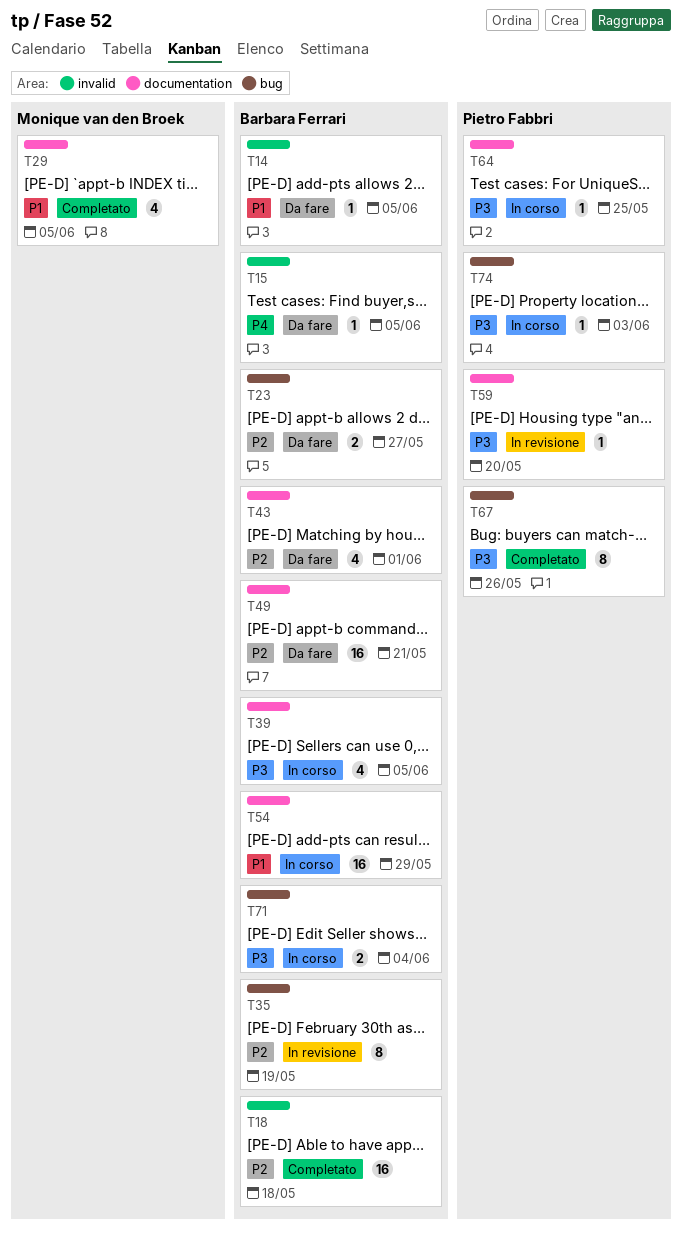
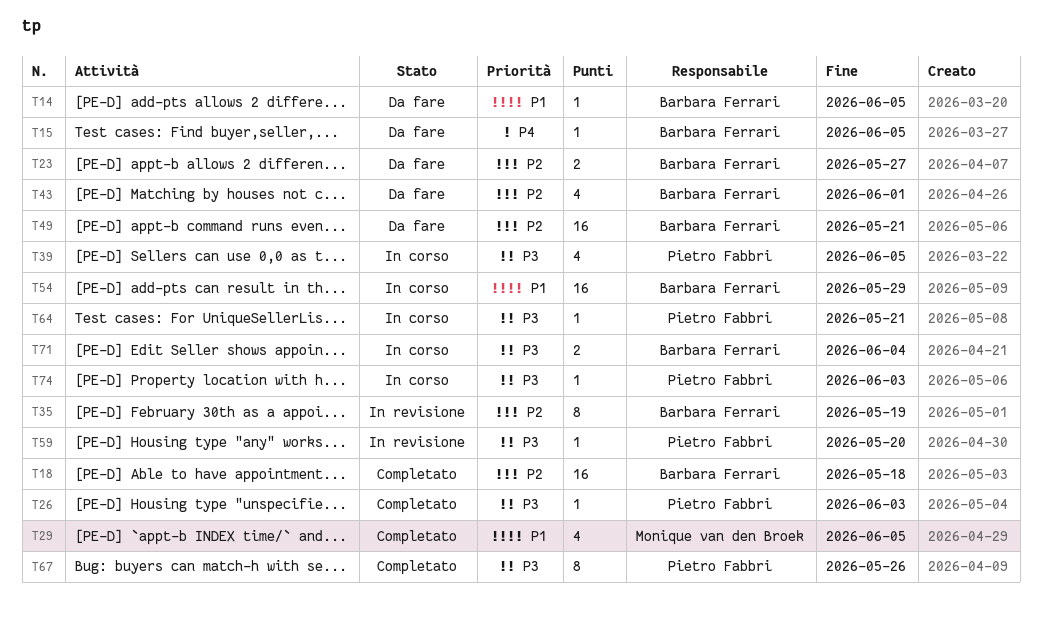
T26: none -> present
T39, owner: Barbara Ferrari -> Pietro Fabbri
T64, due: May 25 -> May 21

